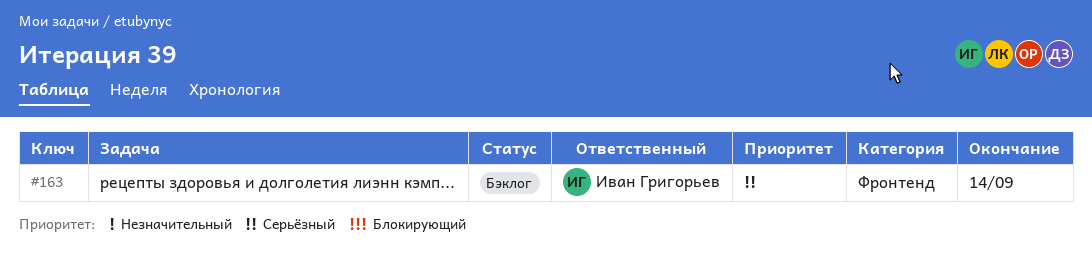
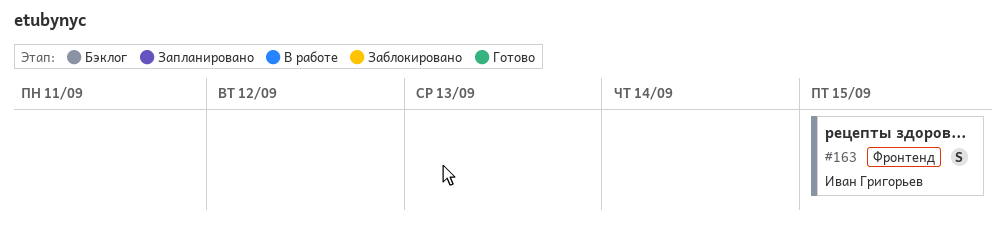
#163, due: Sep 14 -> Sep 15

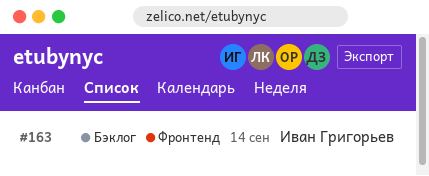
#163, due: Sep 15 -> Sep 14

